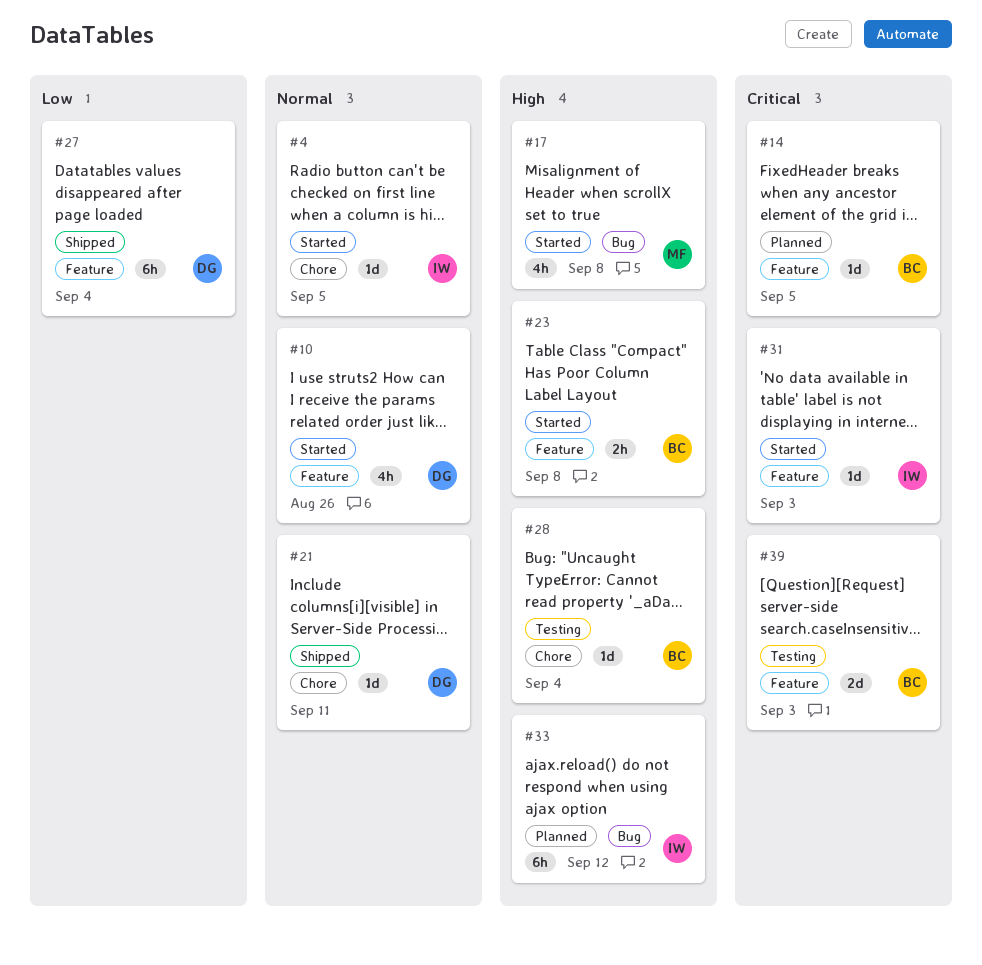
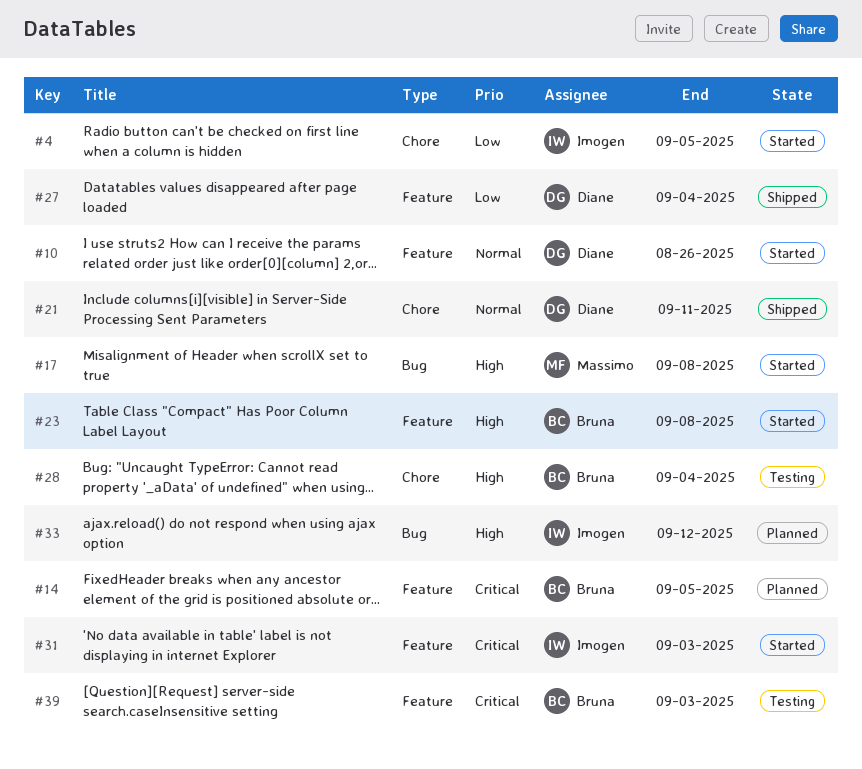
#4, priority: Normal -> Low

